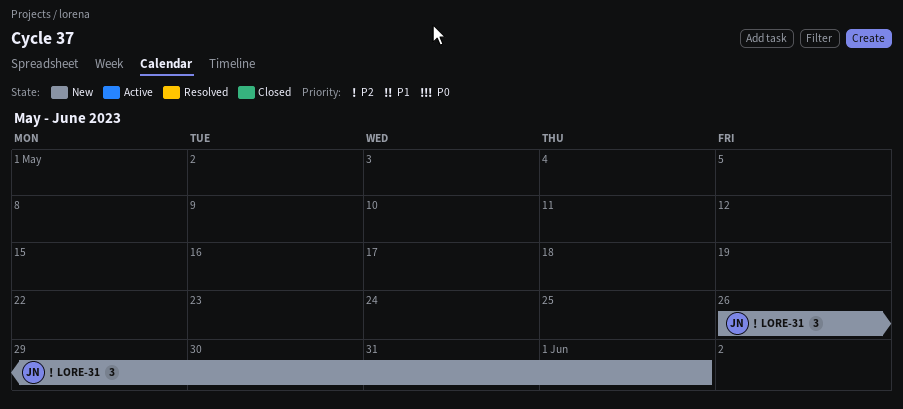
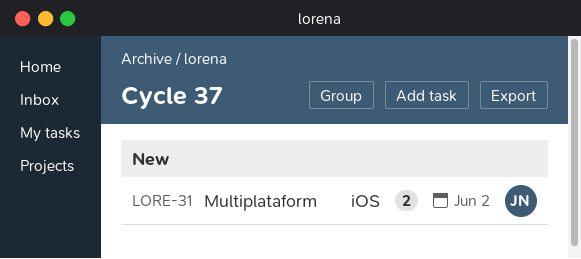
LORE-31, estimate: 3 -> 2
LORE-31, due: Jun 1 -> Jun 2

